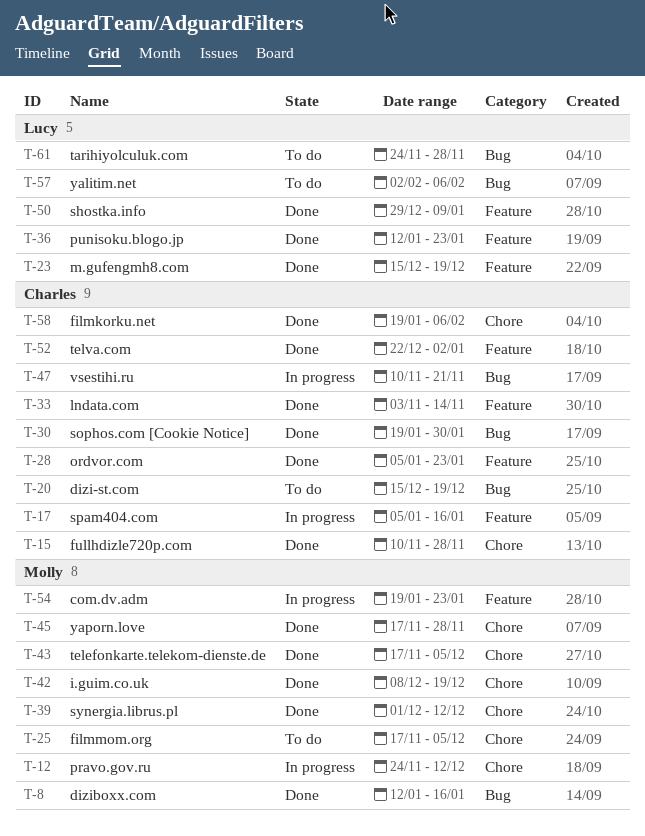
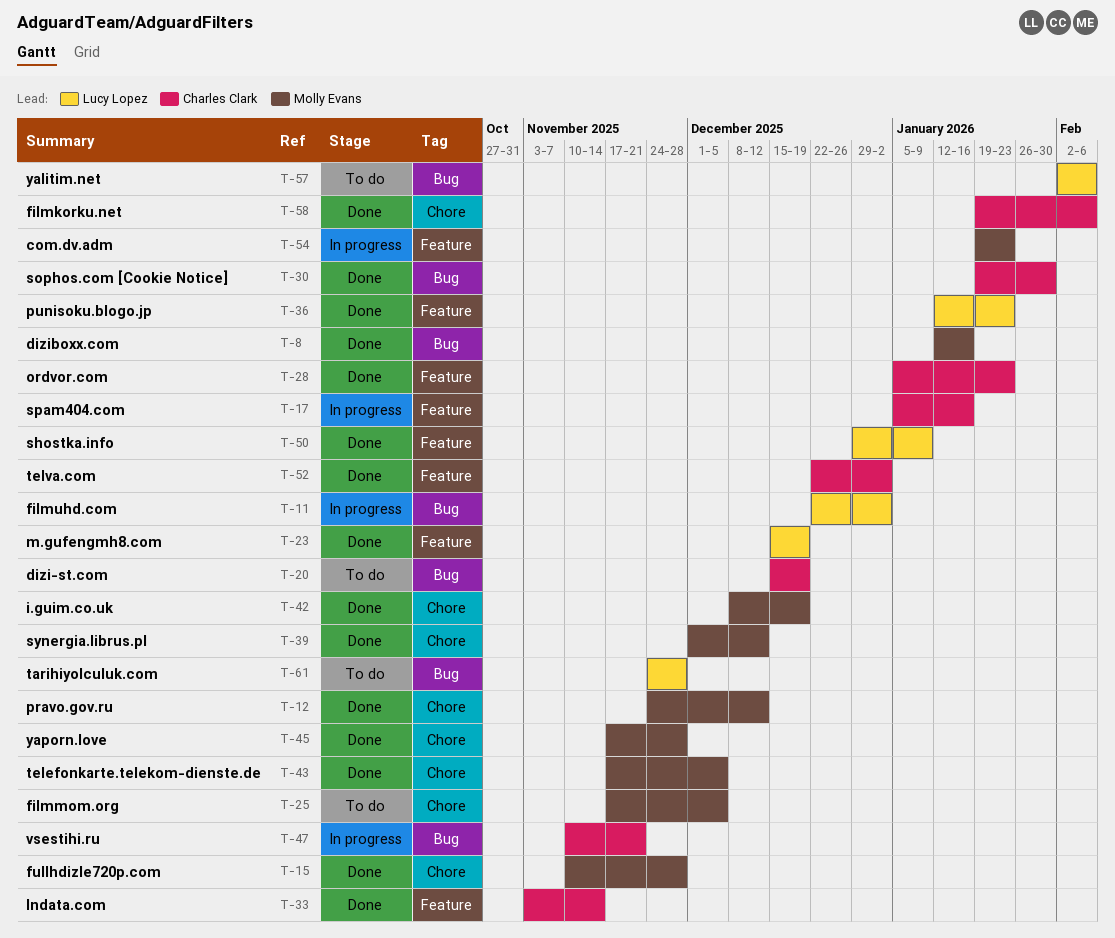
T-11: none -> present
T-12, status: In progress -> Done
T-15, owner: Charles Clark -> Molly Evans

